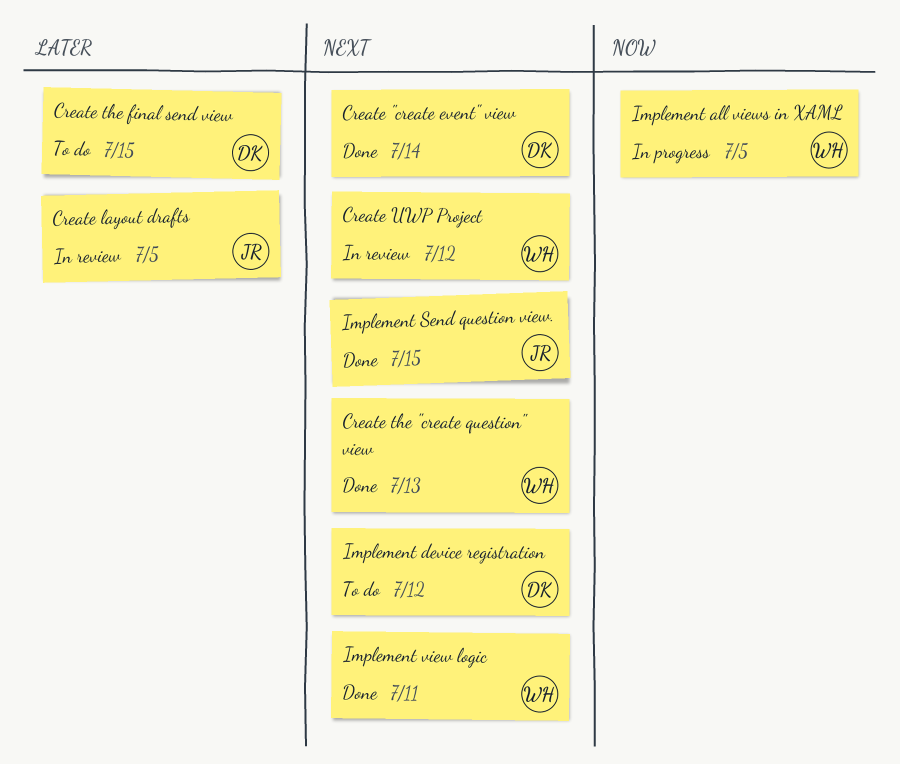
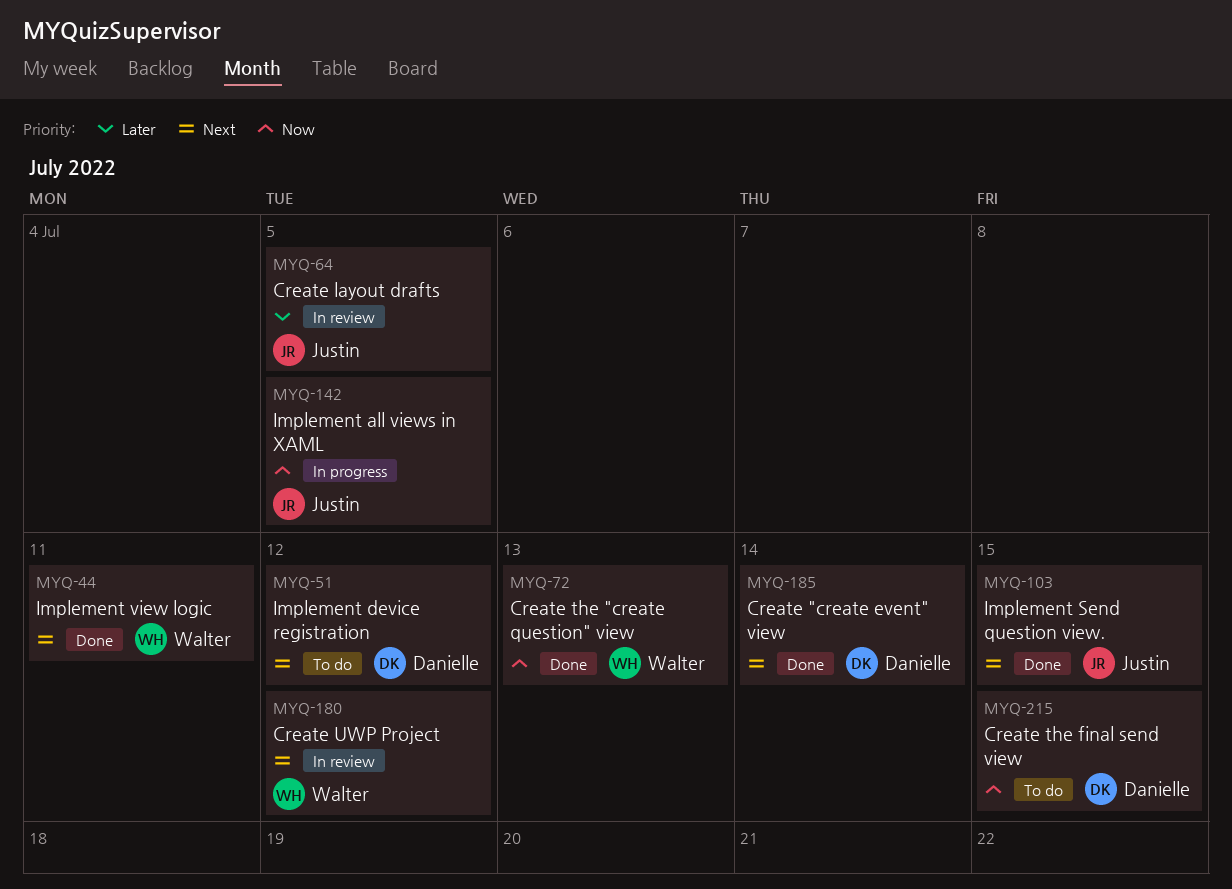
Create the "create question" view, priority: Next -> Now
Create the final send view, priority: Later -> Now
Implement all views in XAML, owner: Walter -> Justin

